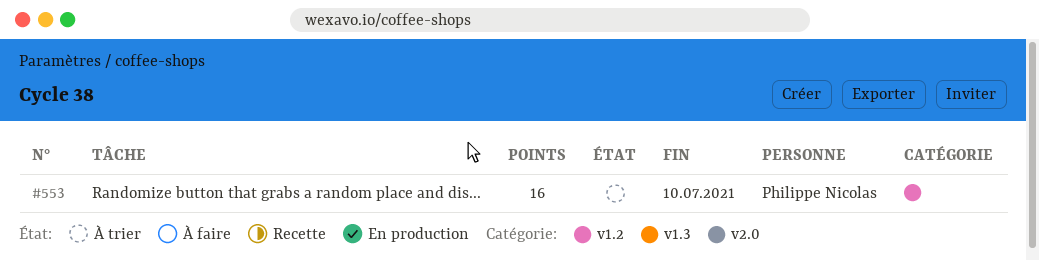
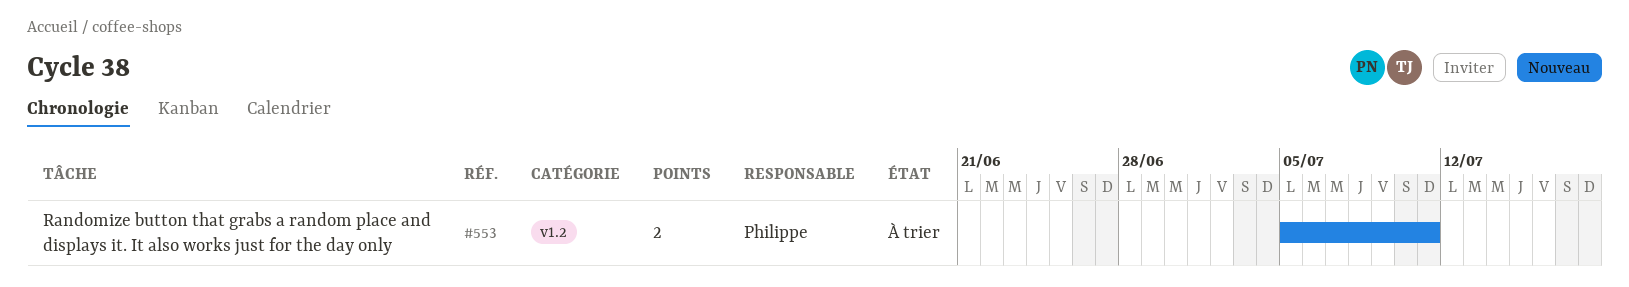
#553, estimate: 16 -> 2
#553, due: Jul 10 -> Jul 11

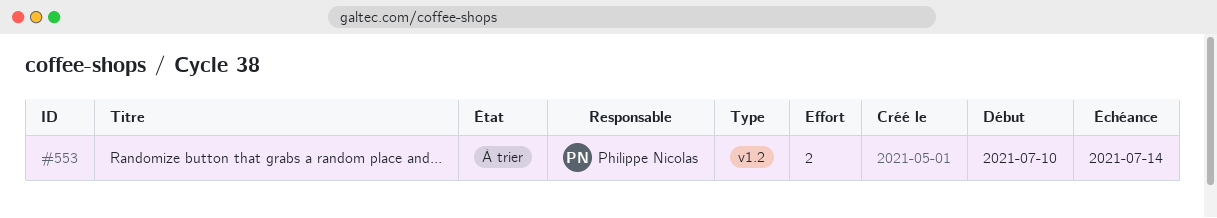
#553, start: Jul 5 -> Jul 10
#553, due: Jul 11 -> Jul 14

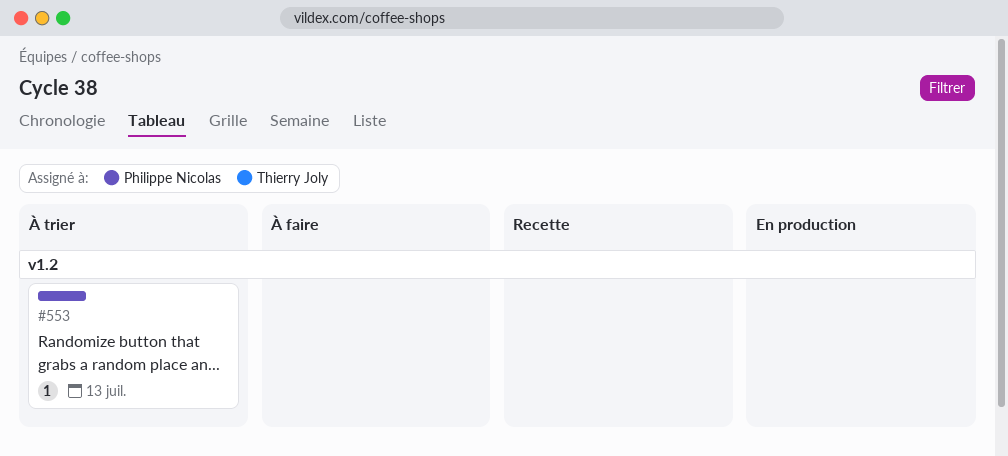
#553, estimate: 2 -> 1
#553, due: Jul 14 -> Jul 13

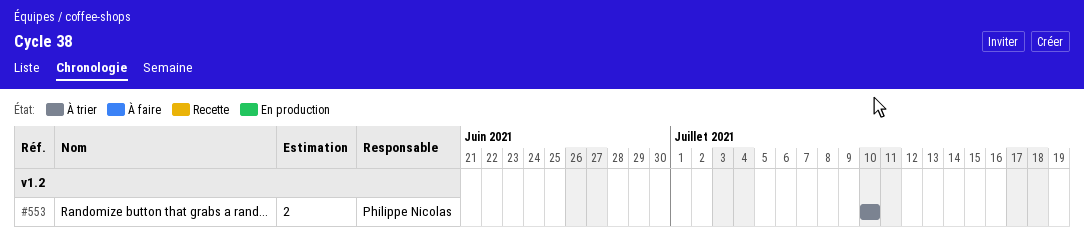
#553, estimate: 1 -> 2
#553, due: Jul 13 -> Jul 10

